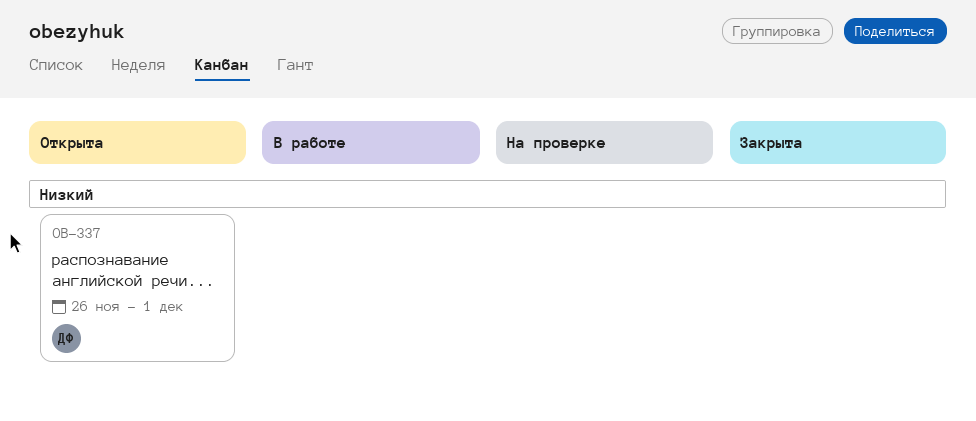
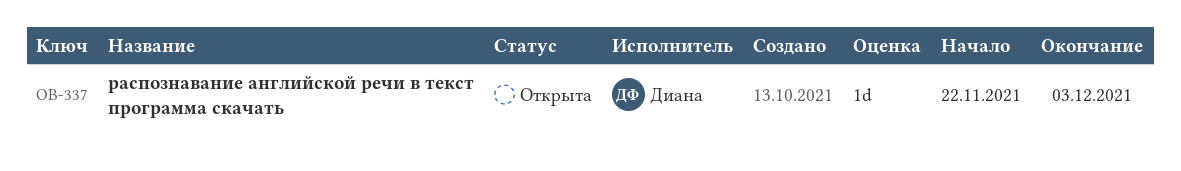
OB-337, start: Nov 26 -> Nov 22
OB-337, due: Dec 1 -> Dec 3

